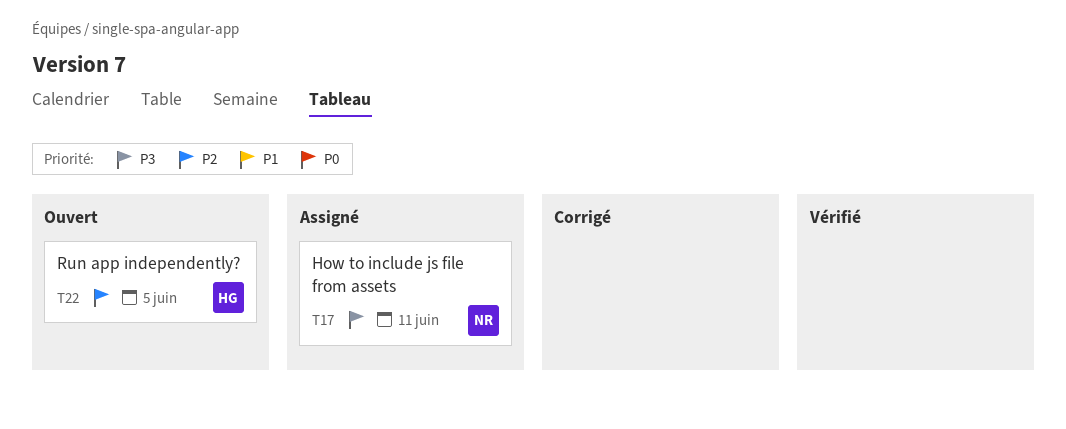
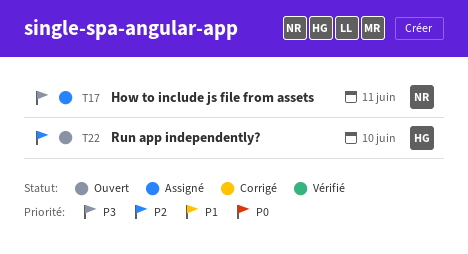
T22, due: Jun 5 -> Jun 10

